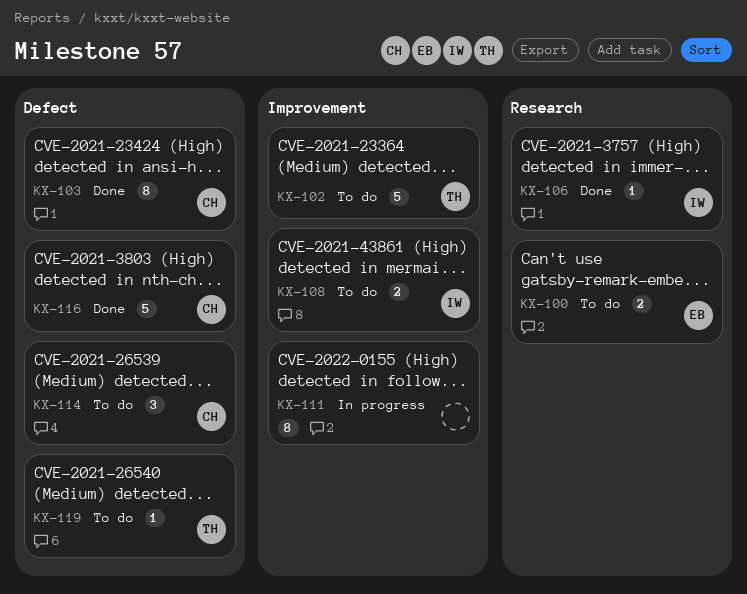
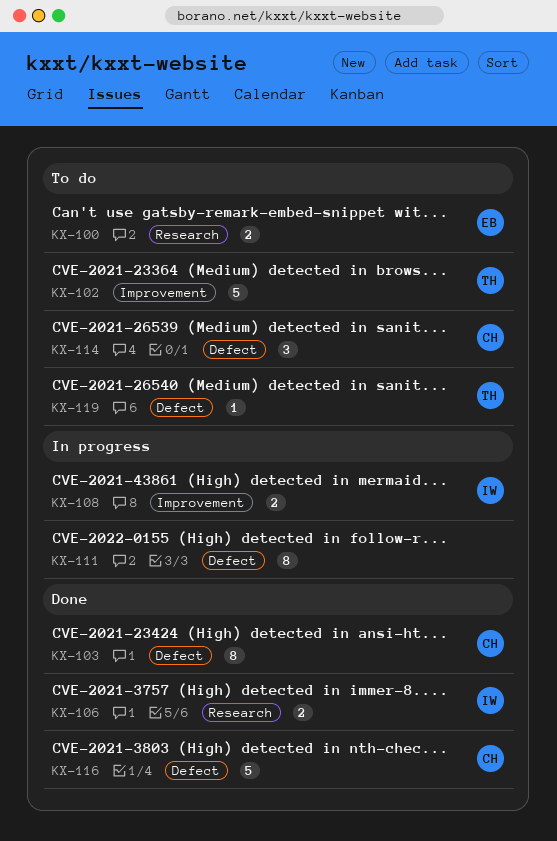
KX-106, estimate: 1 -> 2
KX-108, status: To do -> In progress
KX-111, label: Improvement -> Defect

